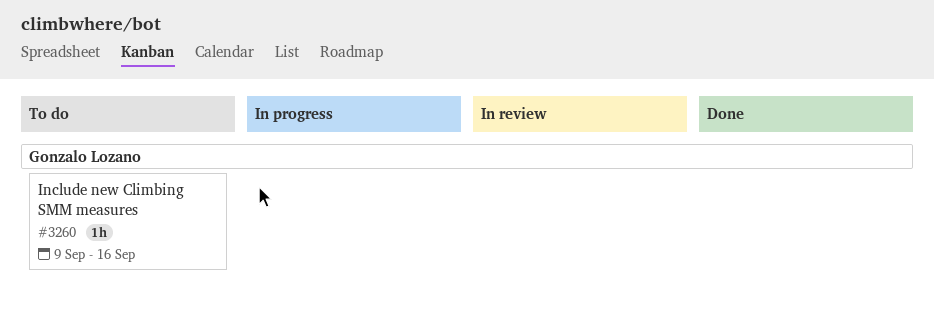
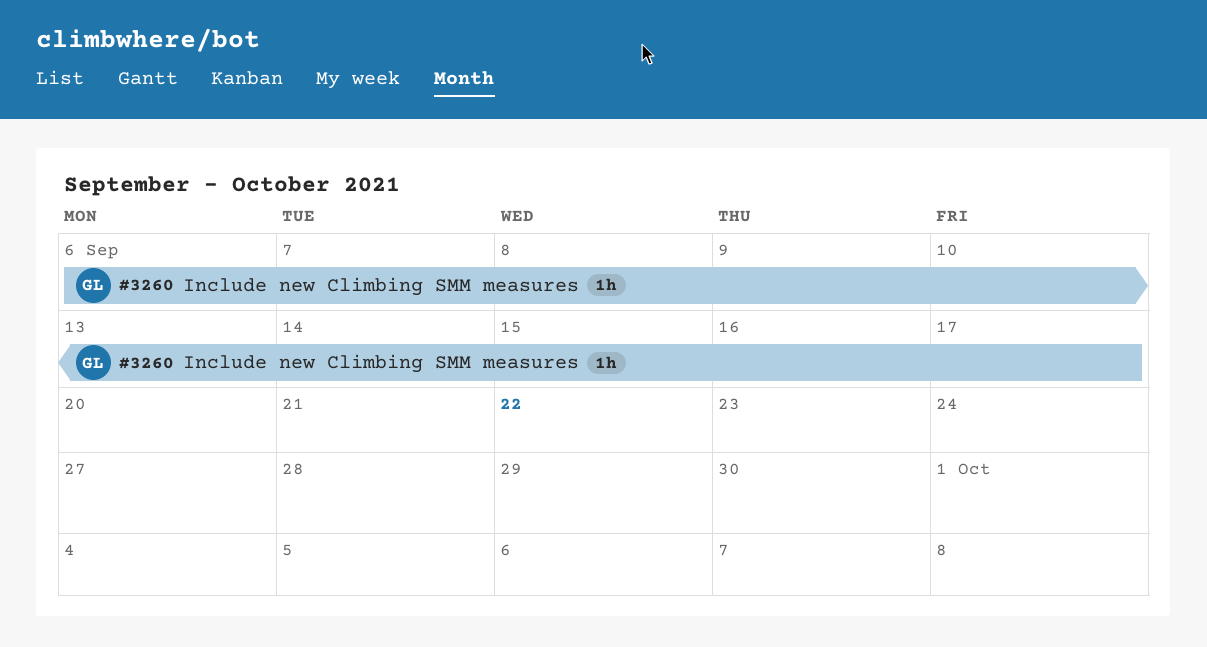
#3260, start: Sep 9 -> Sep 6
#3260, due: Sep 16 -> Sep 17

